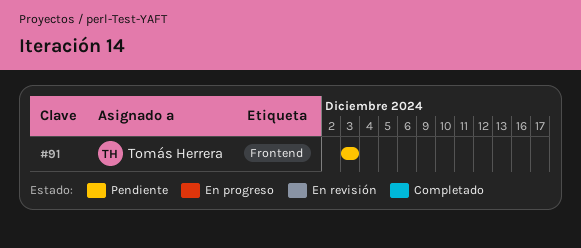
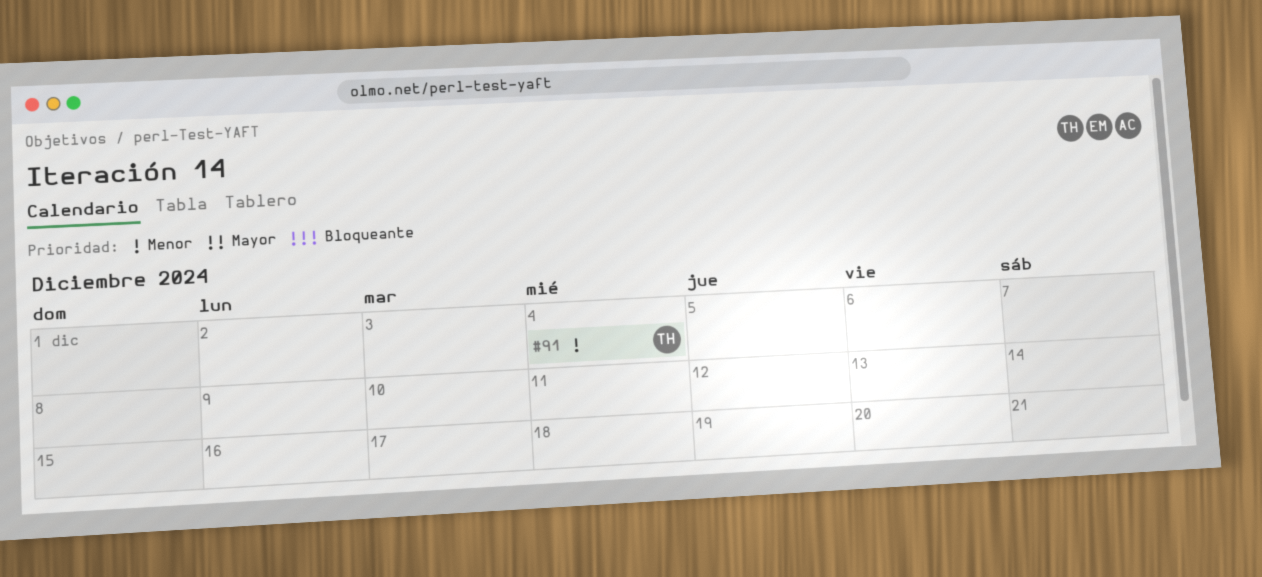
#91, due: Dec 3 -> Dec 4

